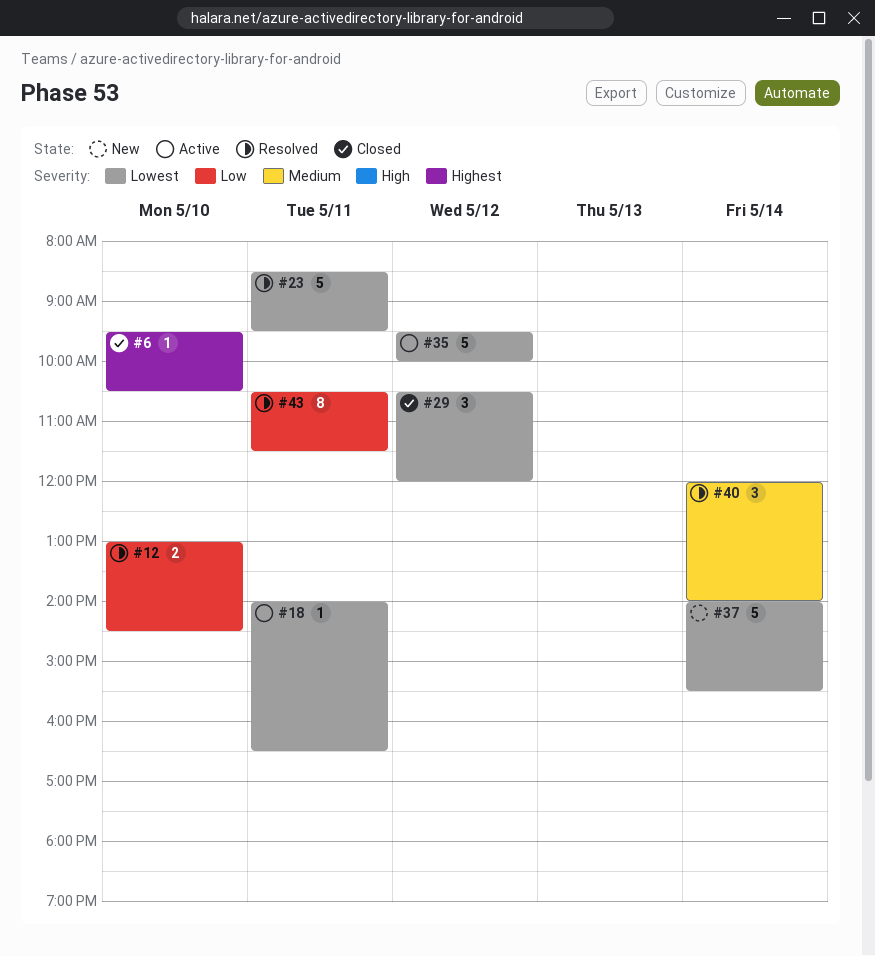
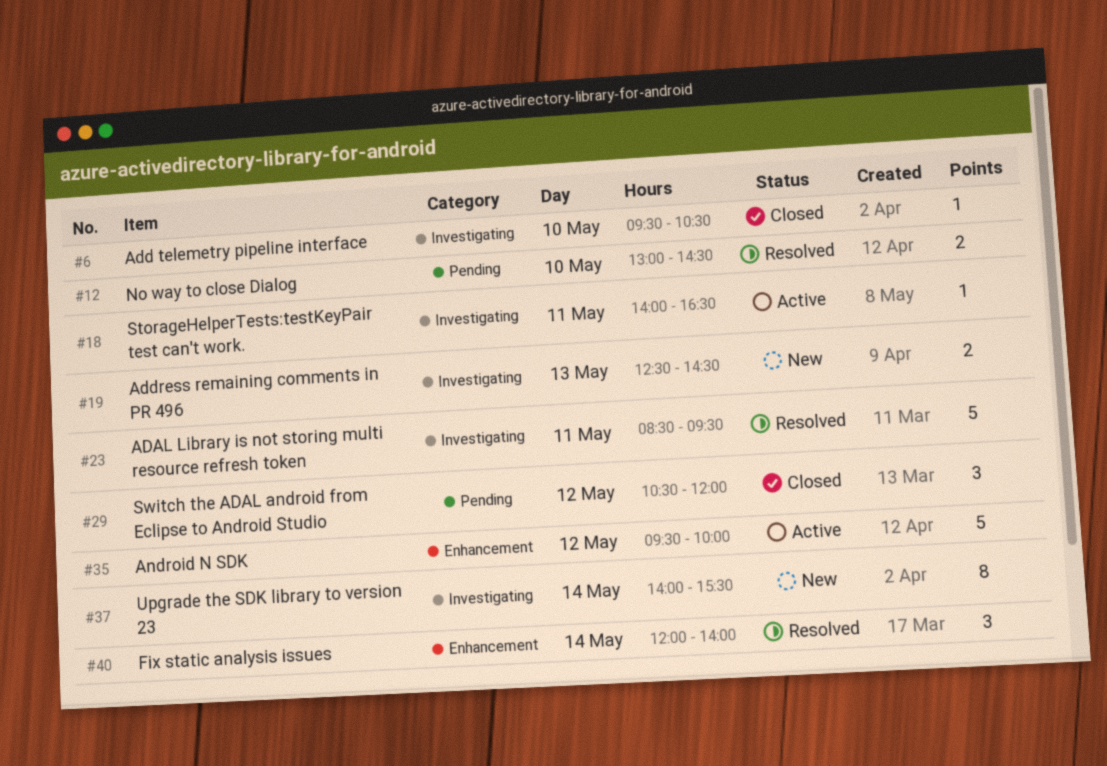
#19: none -> present
#37, estimate: 5 -> 8
#43: present -> none

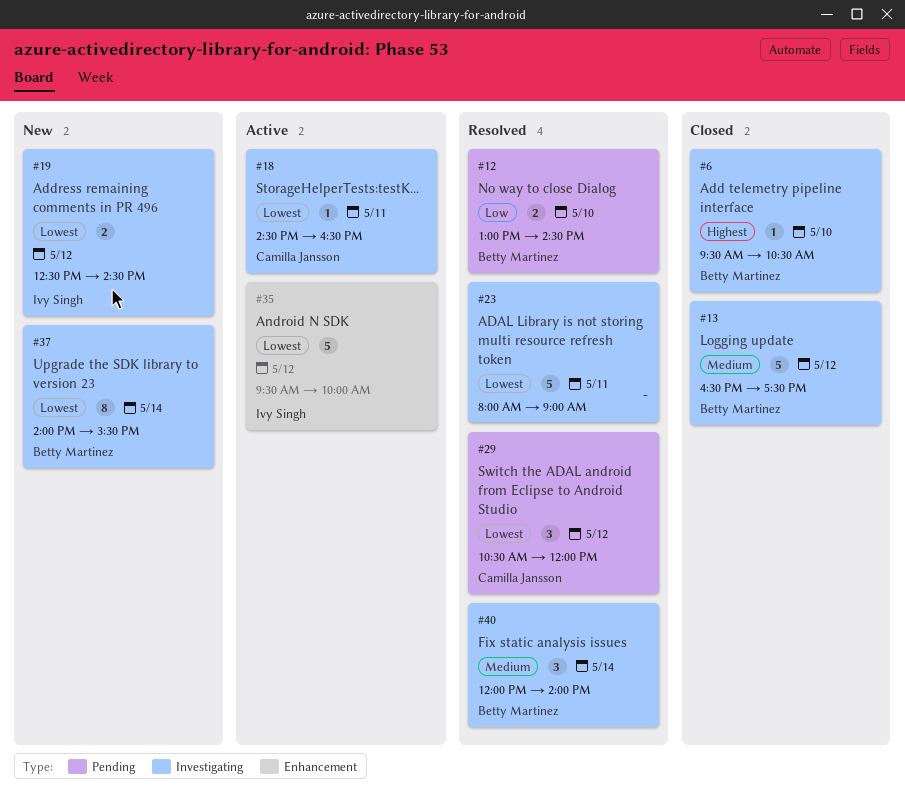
#13: none -> present
#18, begins: 14:00 -> 14:30
#19, day: May 13 -> May 12
#23, begins: 08:30 -> 08:00
#23, ends: 09:30 -> 09:00
#29, status: Closed -> Resolved
#40, label: Enhancement -> Investigating

